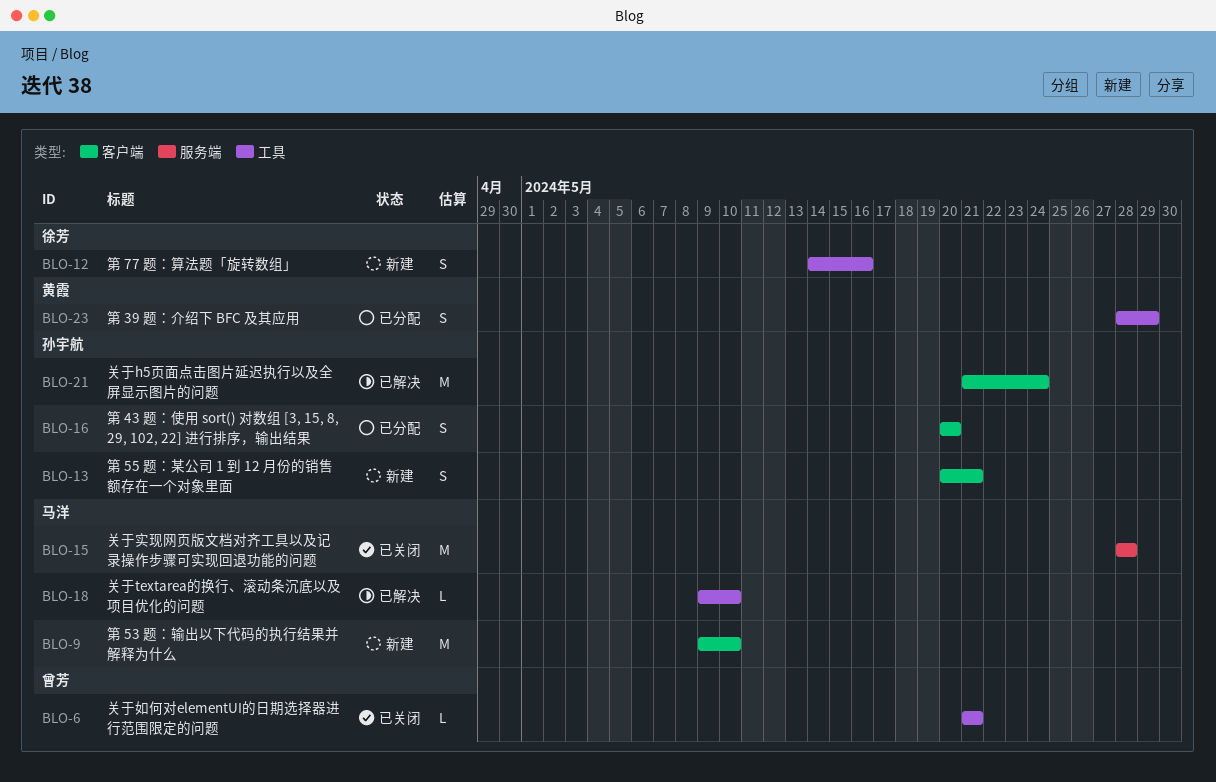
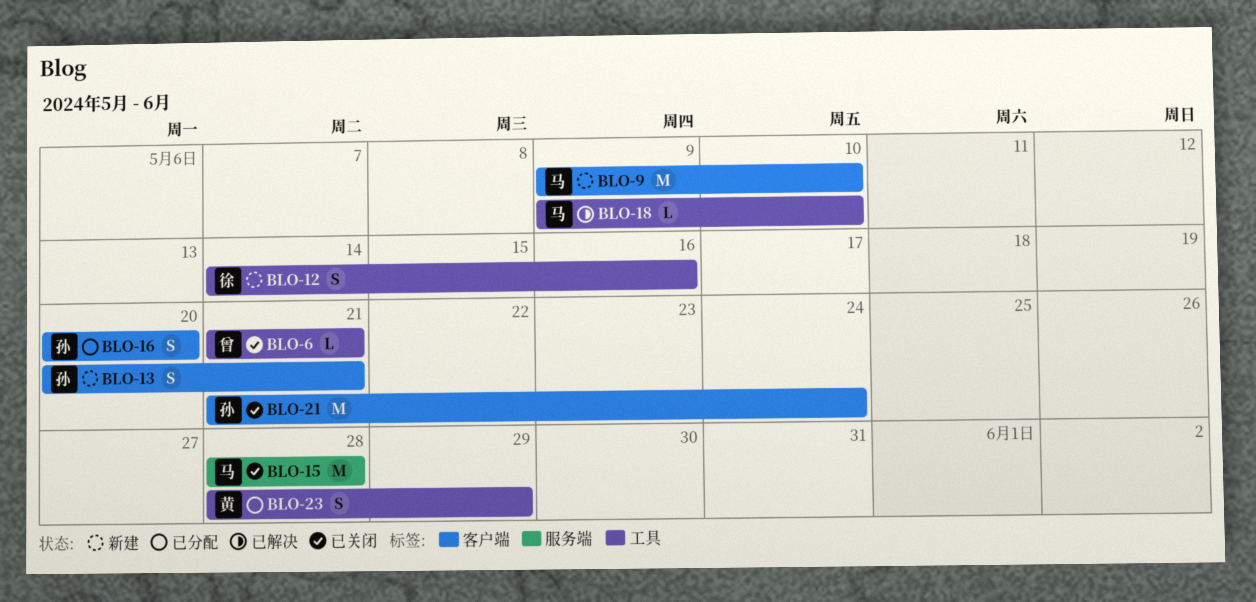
BLO-21, status: 已解决 -> 已关闭

